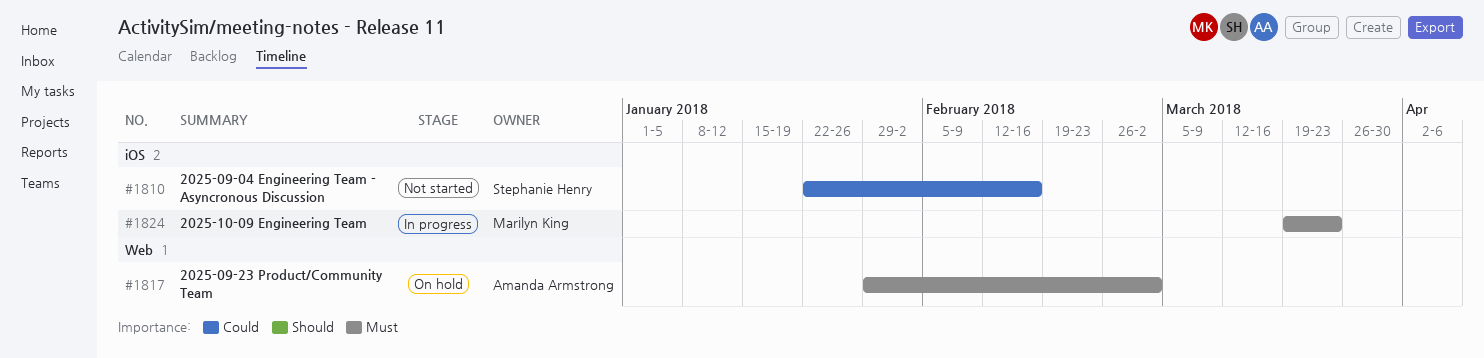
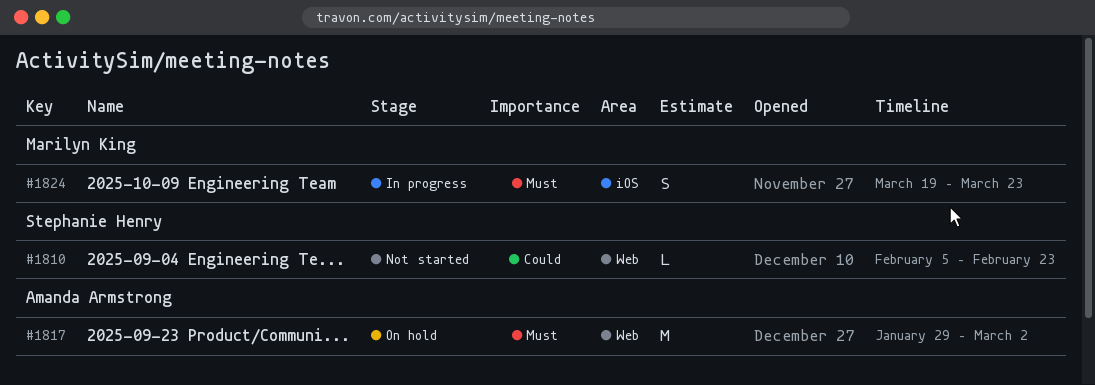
#1810, label: iOS -> Web
#1810, start: Jan 22 -> Feb 5
#1810, due: Feb 16 -> Feb 23

